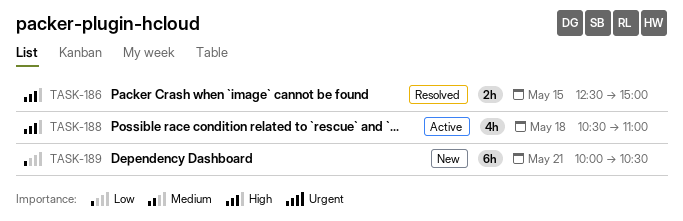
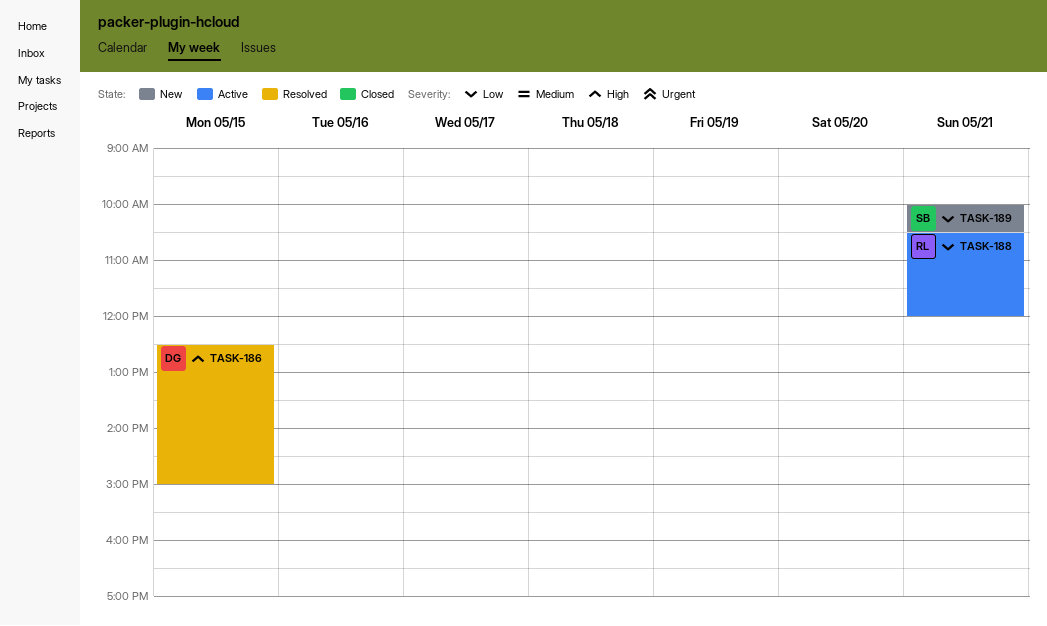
TASK-188, priority: High -> Low
TASK-188, day: May 18 -> May 21
TASK-188, ends: 11:00 -> 12:00

